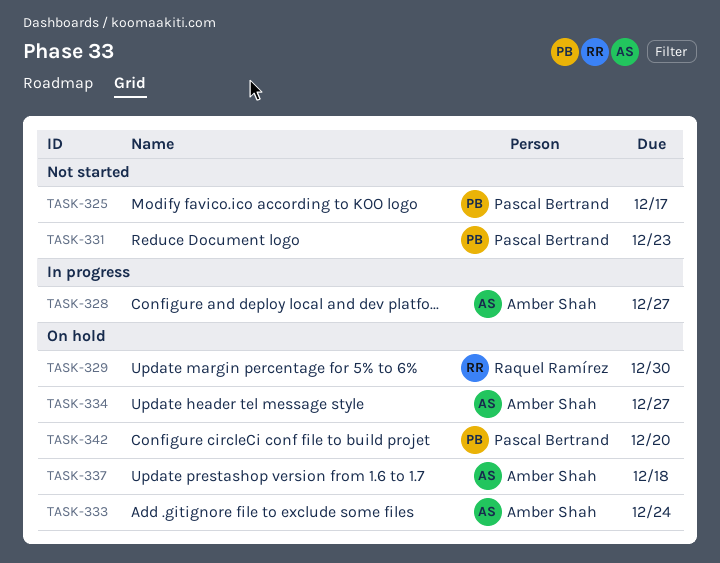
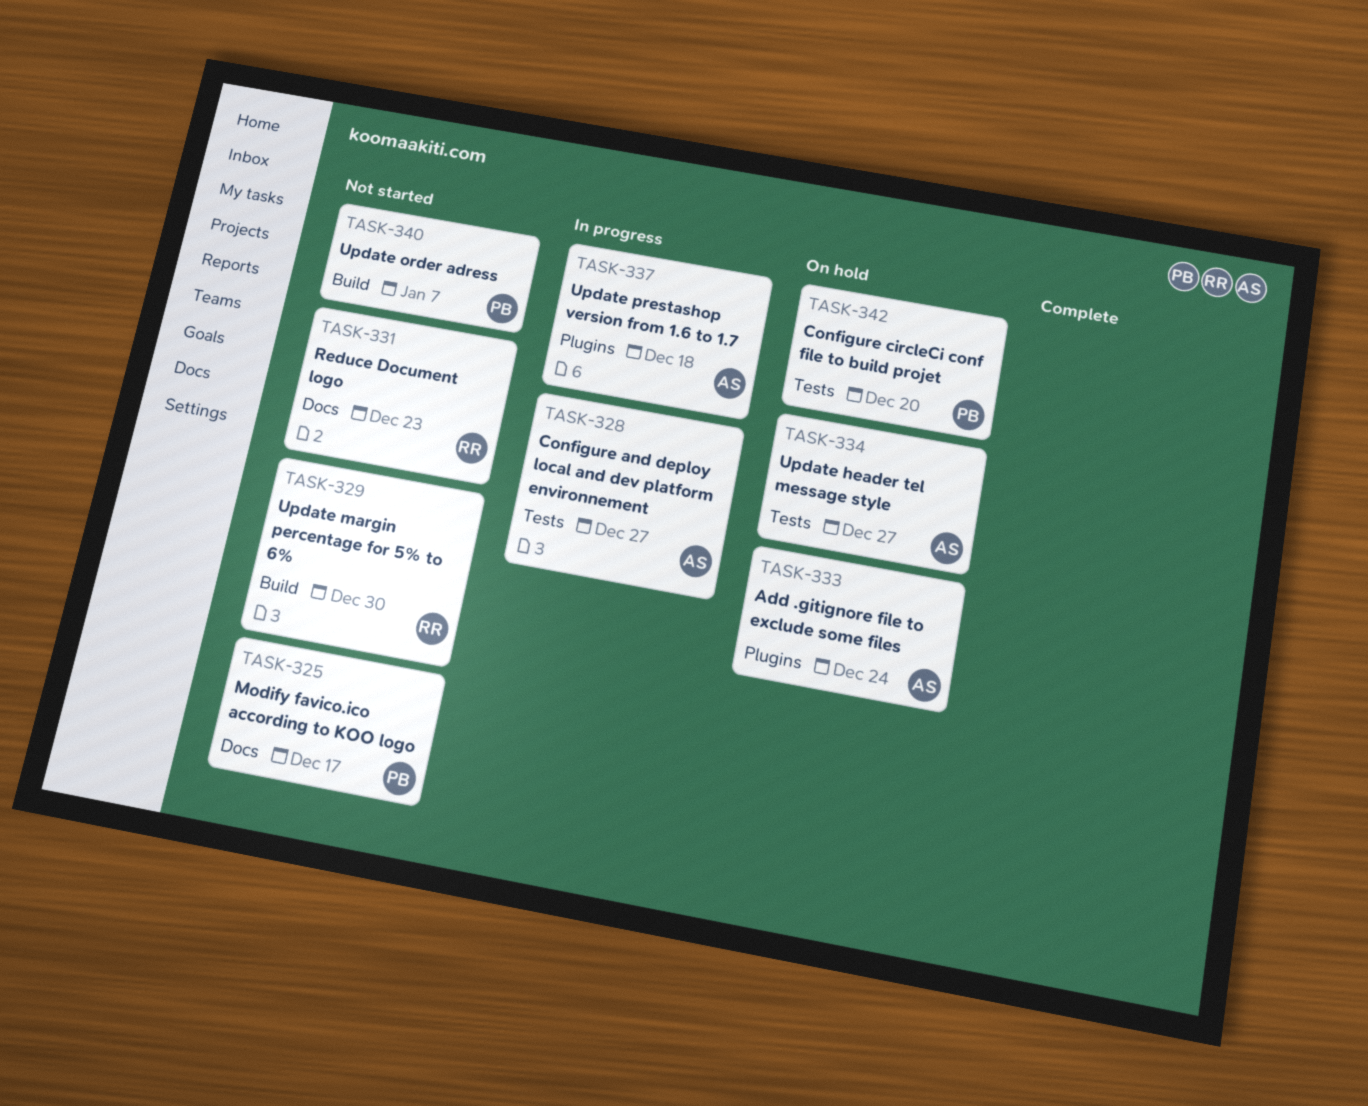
TASK-329, status: On hold -> Not started
TASK-331, owner: Pascal Bertrand -> Raquel Ramírez
TASK-337, status: On hold -> In progress
TASK-340: none -> present

